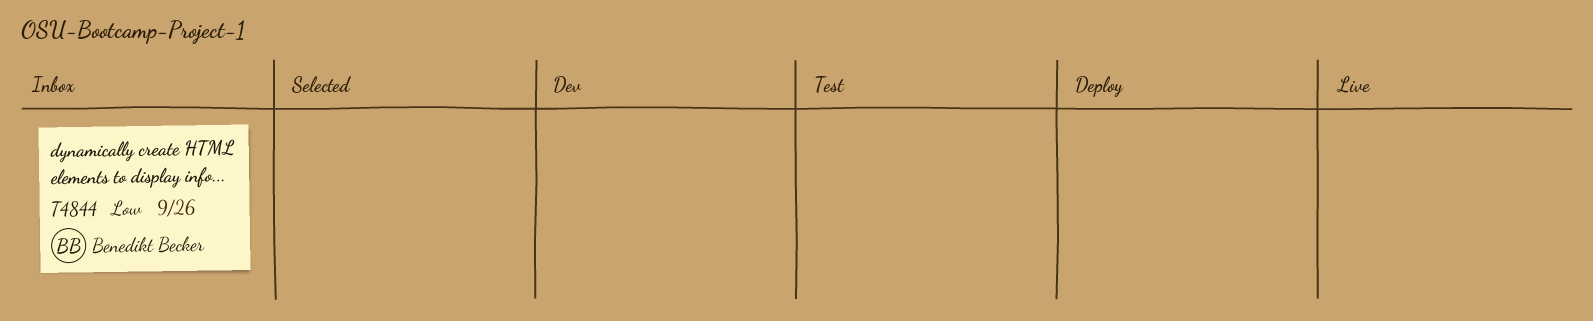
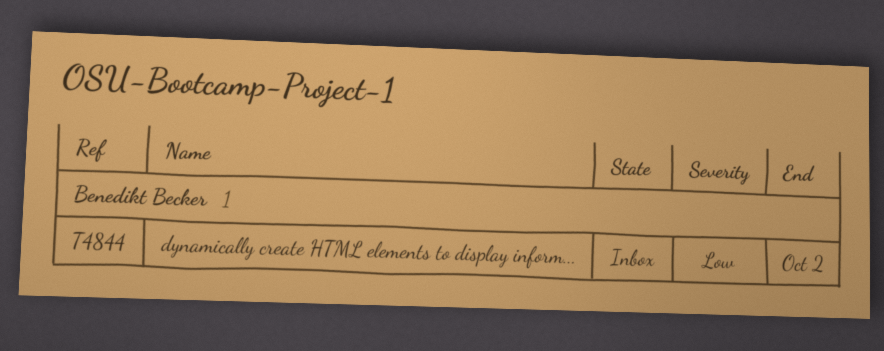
T4844, due: Sep 26 -> Oct 2

